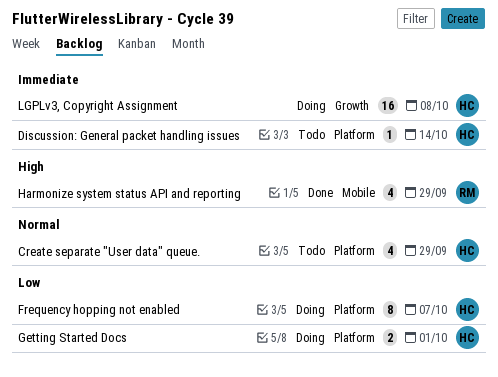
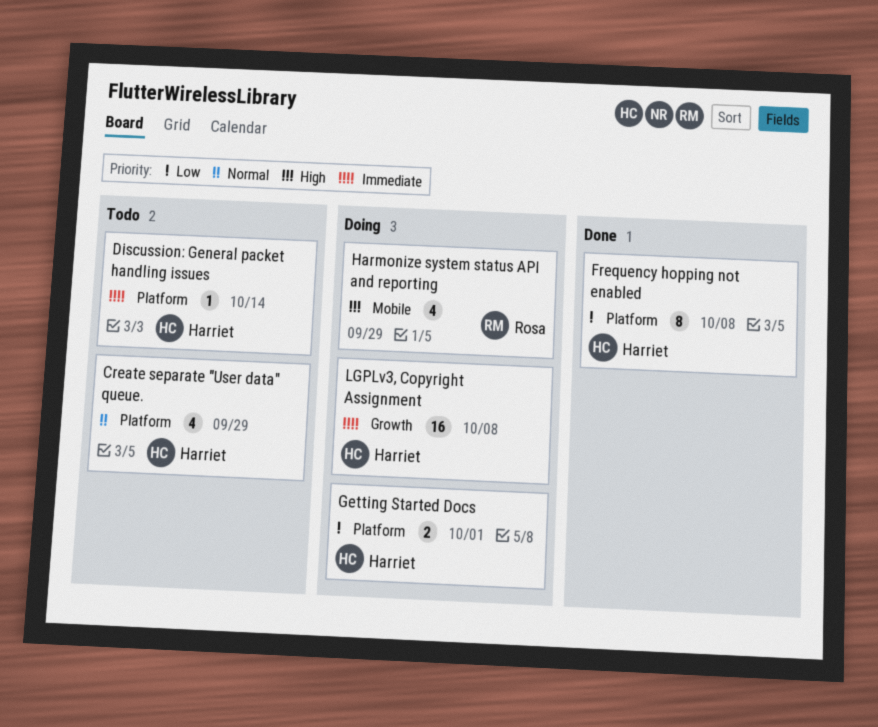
Frequency hopping not enabled, status: Doing -> Done
Frequency hopping not enabled, due: Oct 7 -> Oct 8
Harmonize system status API and reporting, status: Done -> Doing

